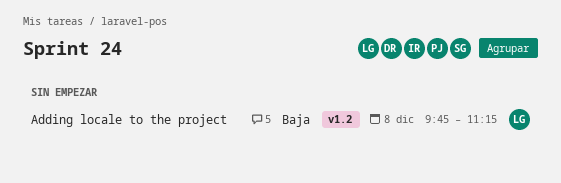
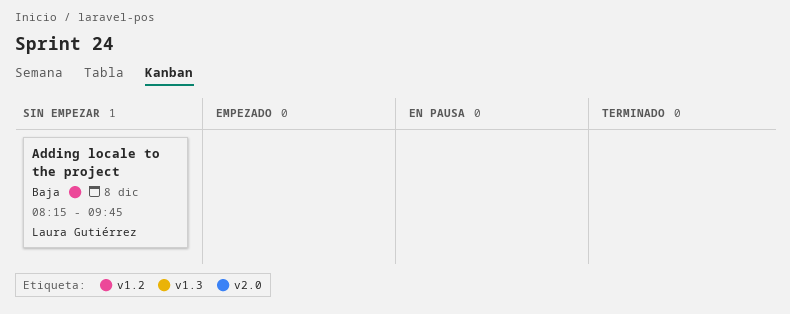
Adding locale to the project, begins: 09:45 -> 08:15
Adding locale to the project, ends: 11:15 -> 09:45

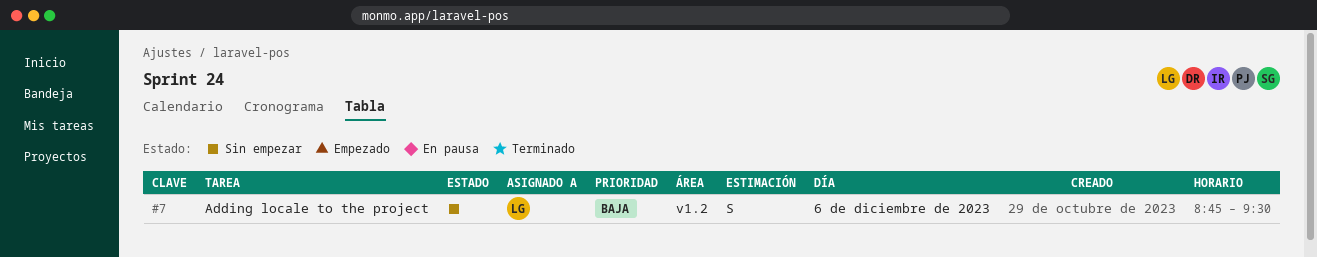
Adding locale to the project, day: Dec 8 -> Dec 6
Adding locale to the project, begins: 08:15 -> 08:45
Adding locale to the project, ends: 09:45 -> 09:30

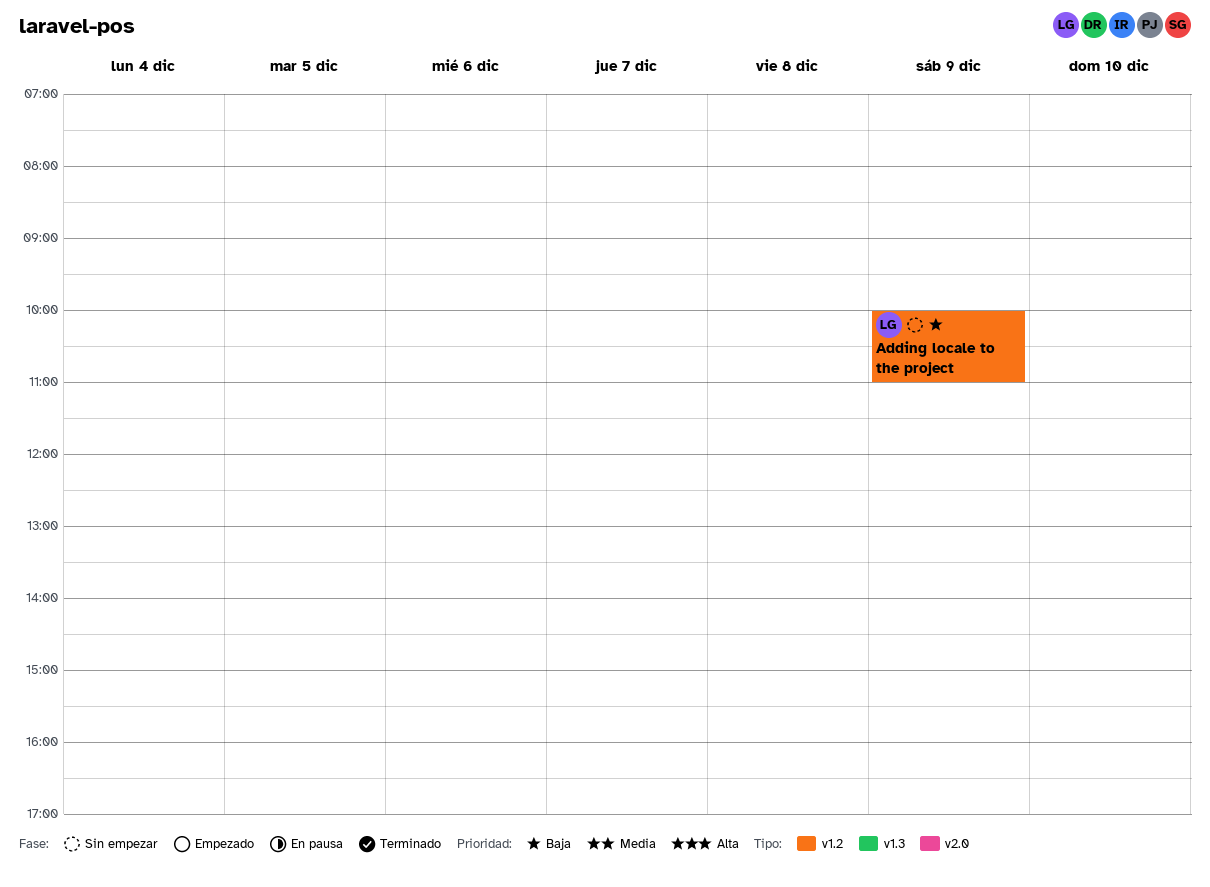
Adding locale to the project, day: Dec 6 -> Dec 9
Adding locale to the project, begins: 08:45 -> 10:00
Adding locale to the project, ends: 09:30 -> 11:00

